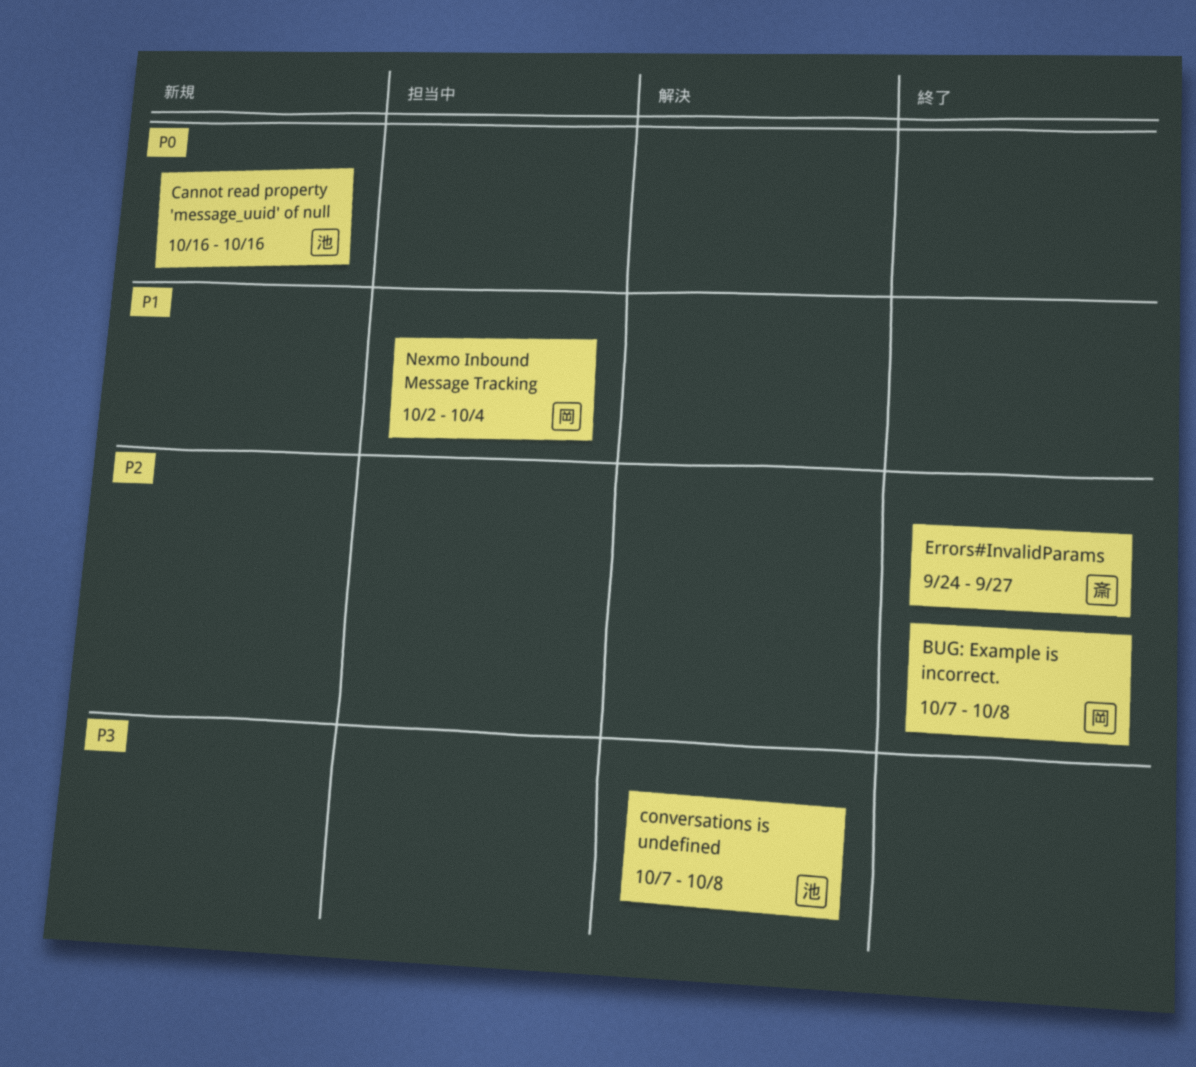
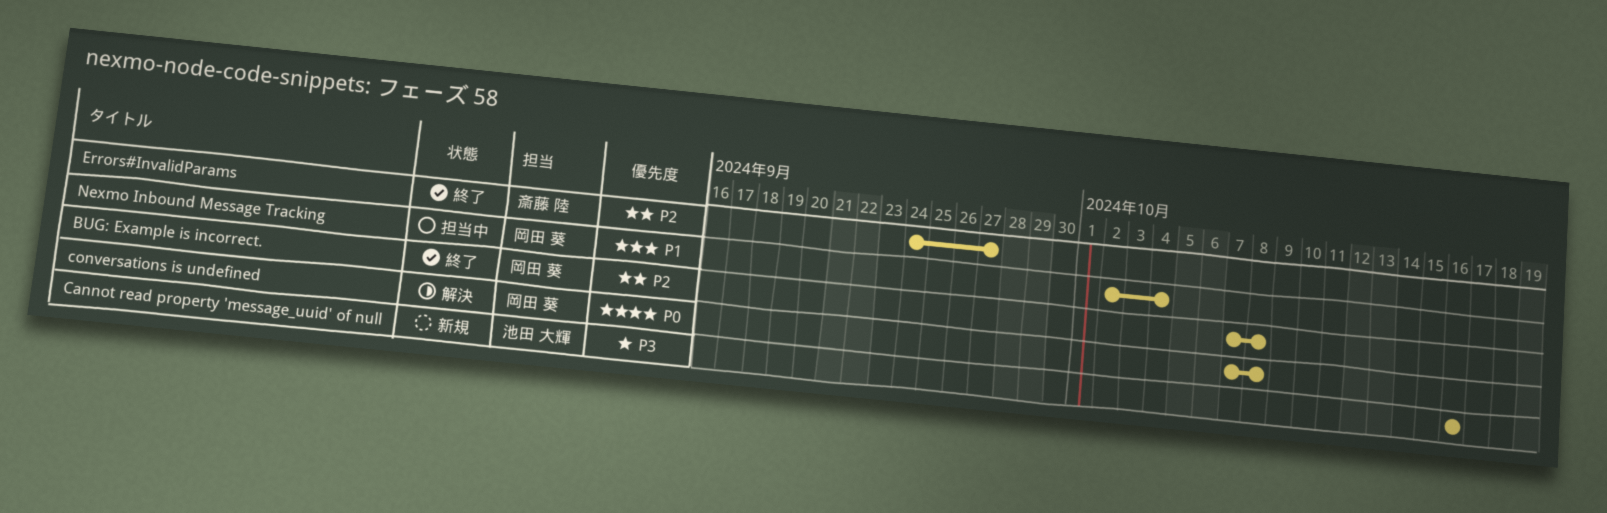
Cannot read property 'message_uuid' of null, priority: P0 -> P3
conversations is undefined, owner: 池田 大輝 -> 岡田 葵
conversations is undefined, priority: P3 -> P0

